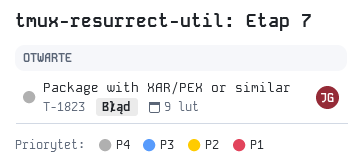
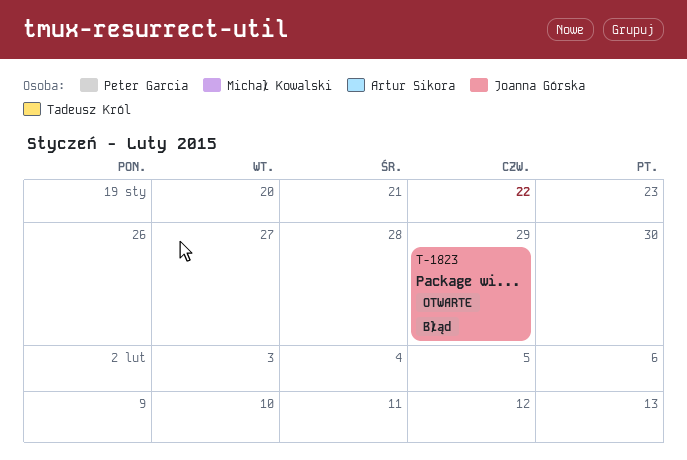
T-1823, due: Feb 9 -> Jan 29

